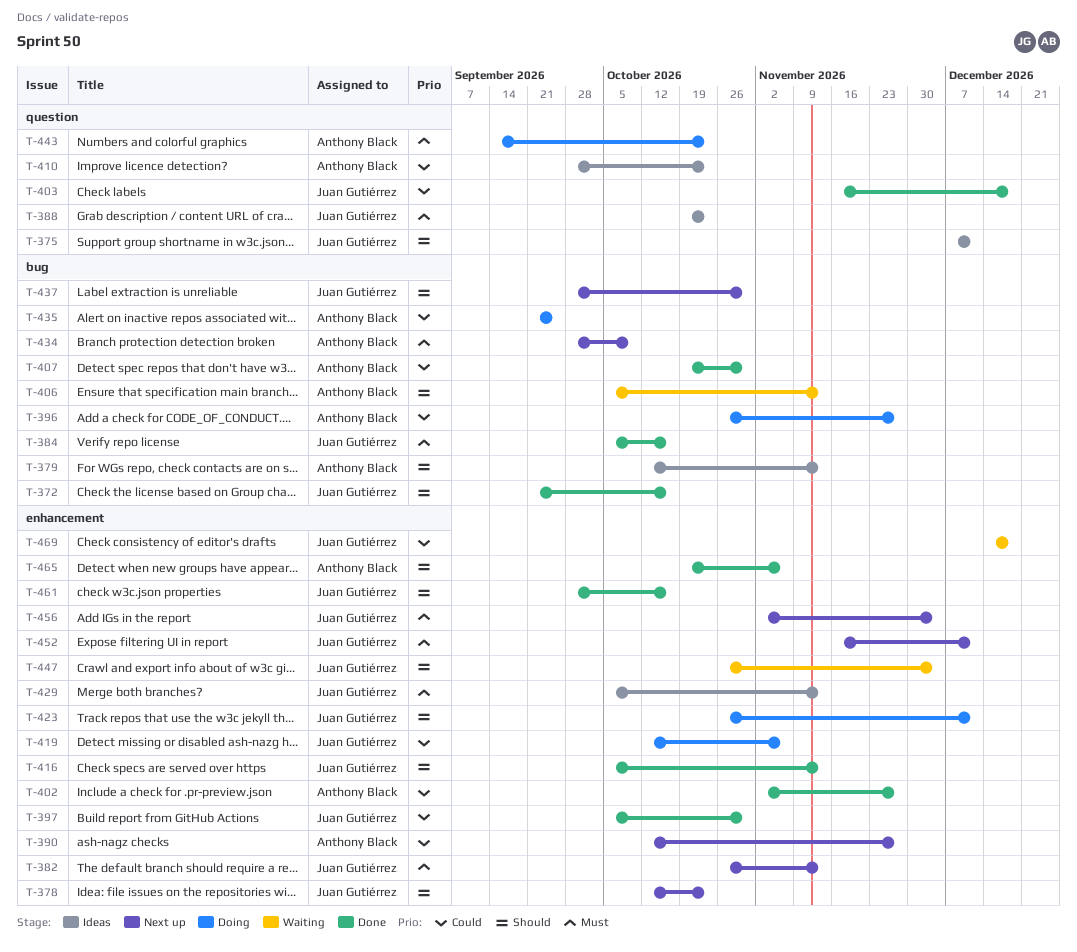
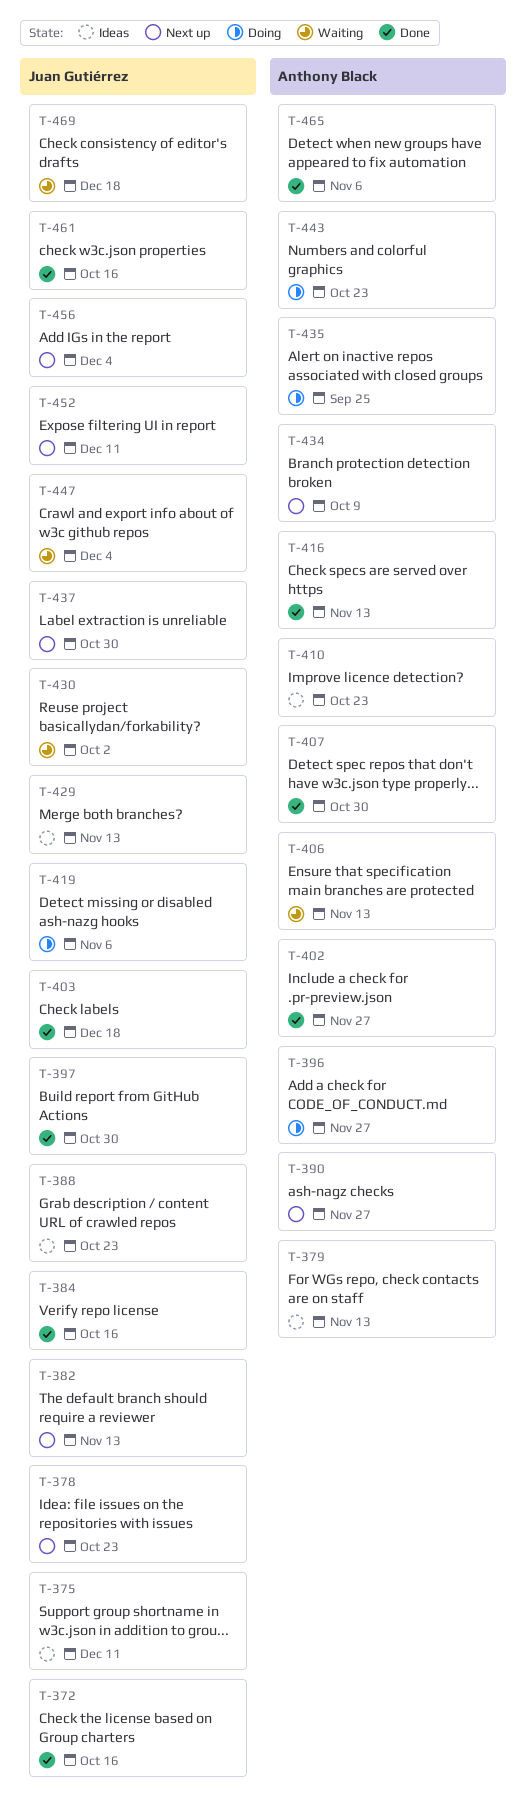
T-416, owner: Juan Gutiérrez -> Anthony Black
T-423: present -> none
T-430: none -> present

